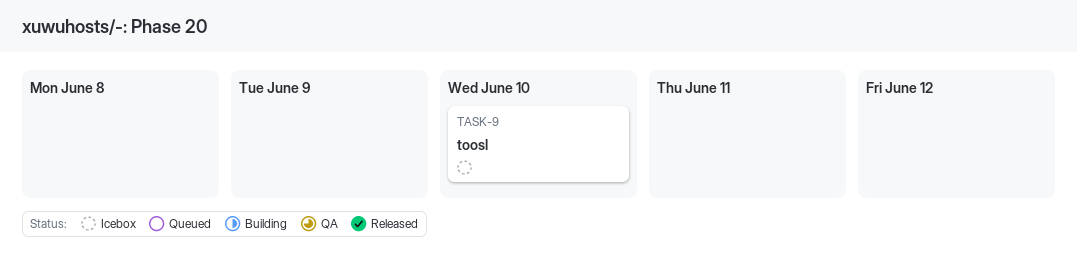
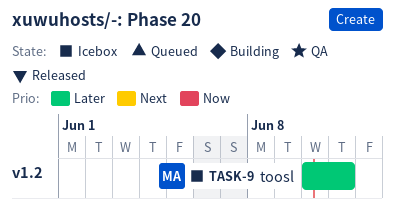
TASK-9, due: Jun 10 -> Jun 11

